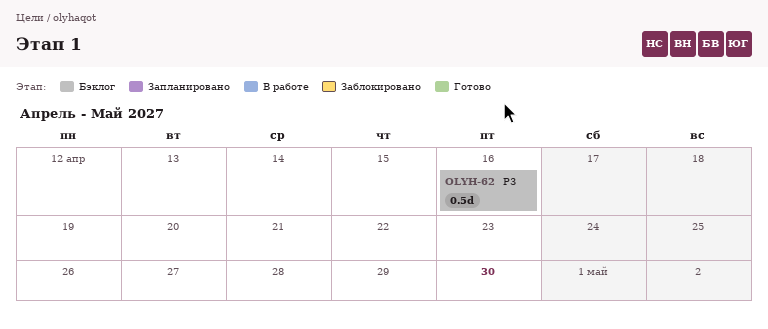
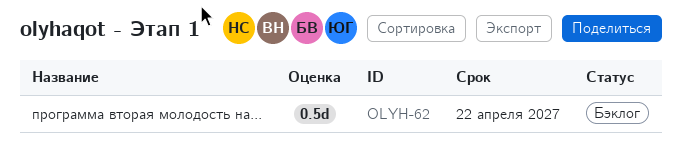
OLYH-62, due: Apr 16 -> Apr 22

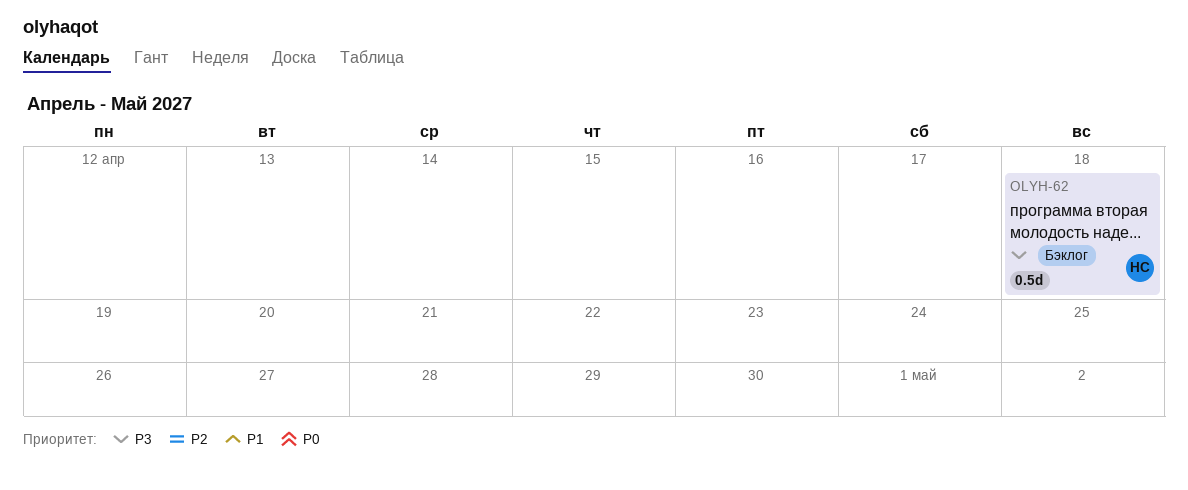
OLYH-62, due: Apr 22 -> Apr 18

